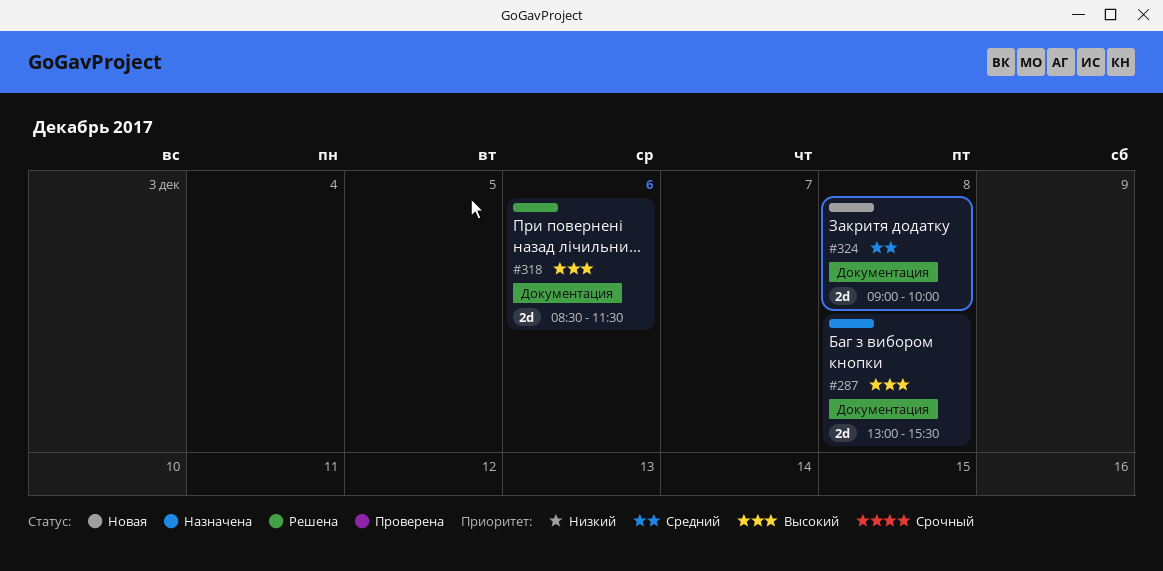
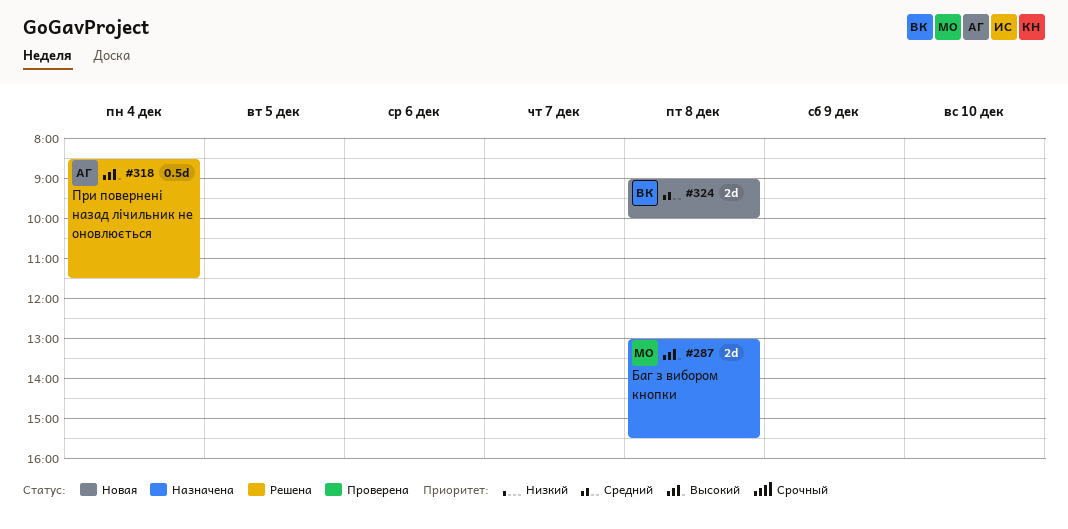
#318, estimate: 2d -> 0.5d
#318, day: Dec 6 -> Dec 4

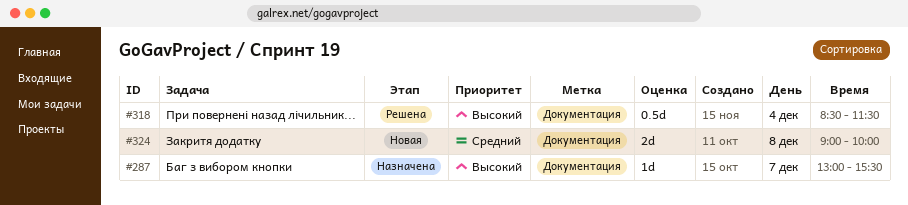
#287, estimate: 2d -> 1d
#287, day: Dec 8 -> Dec 7

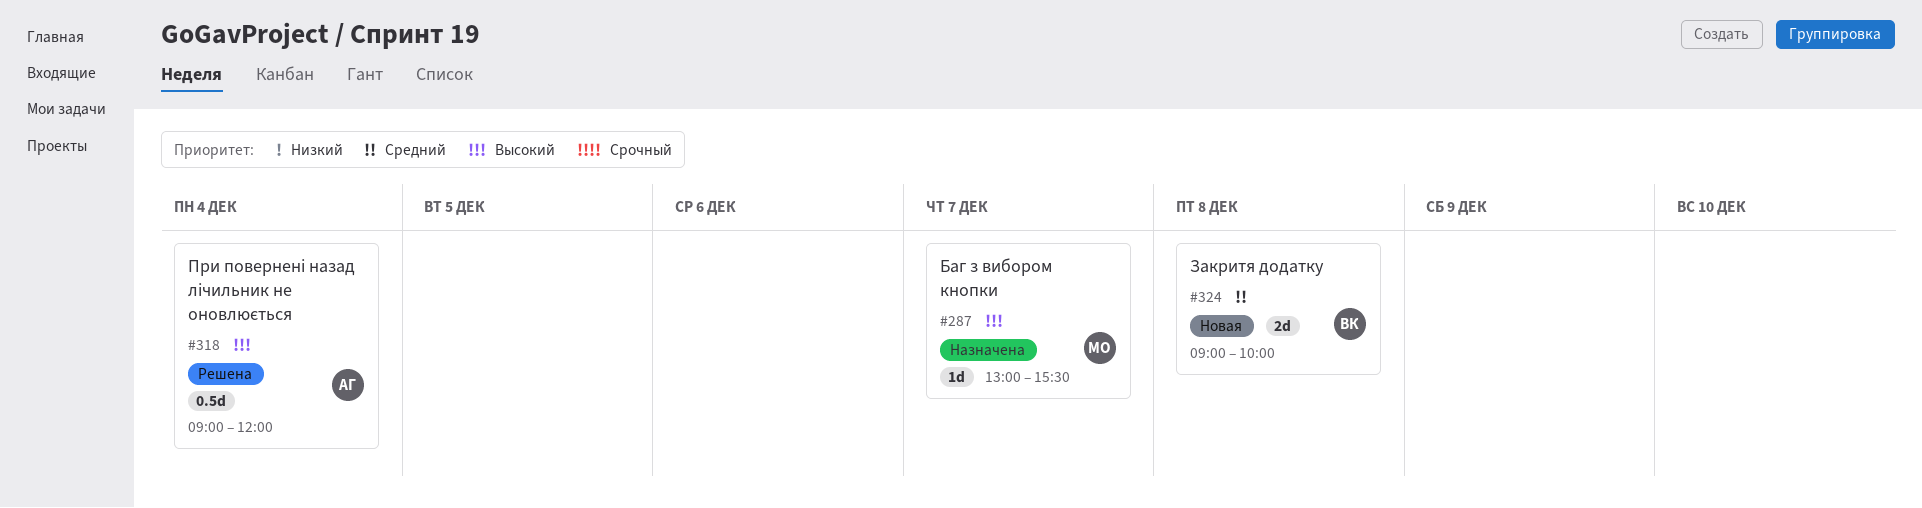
#318, begins: 08:30 -> 09:00
#318, ends: 11:30 -> 12:00

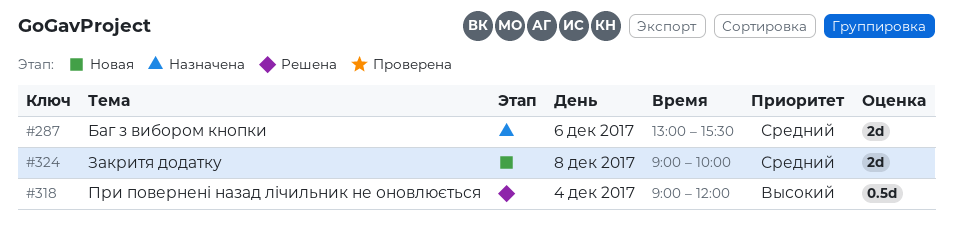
#287, priority: Высокий -> Средний
#287, estimate: 1d -> 2d
#287, day: Dec 7 -> Dec 6

